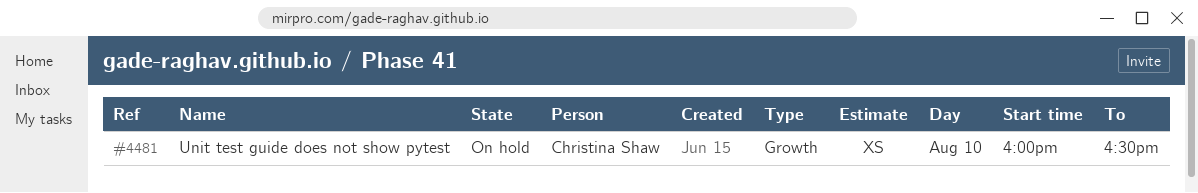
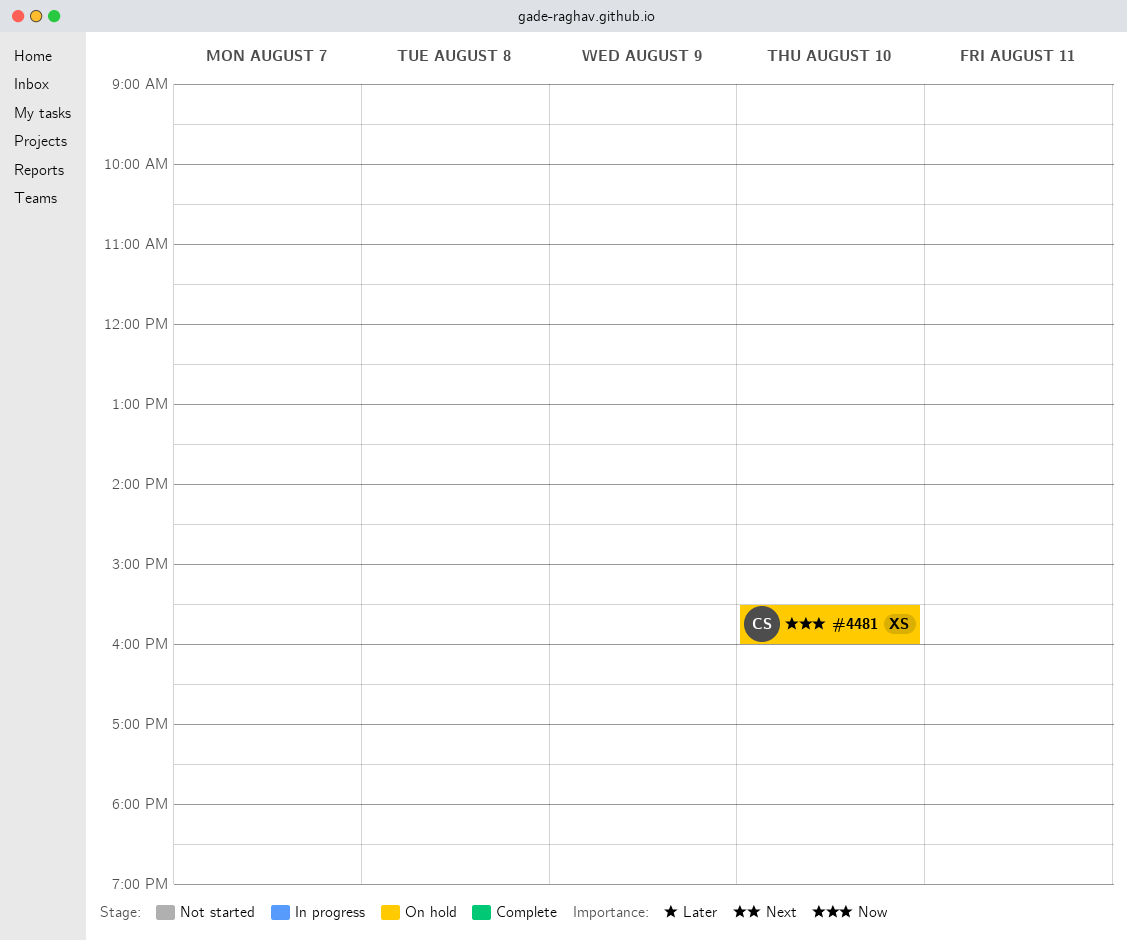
#4481, begins: 16:00 -> 15:30
#4481, ends: 16:30 -> 16:00

